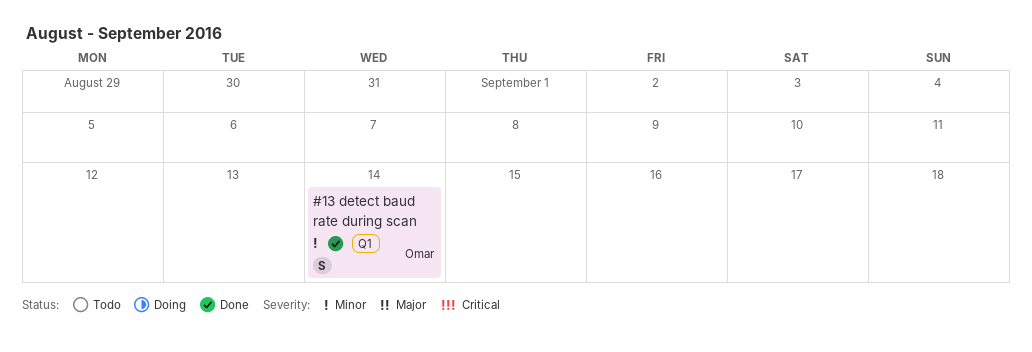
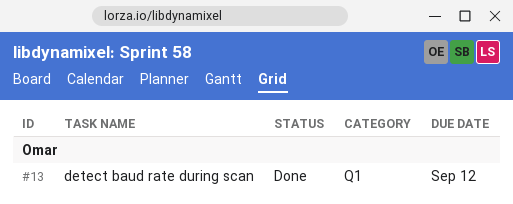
#13, due: Sep 14 -> Sep 12

